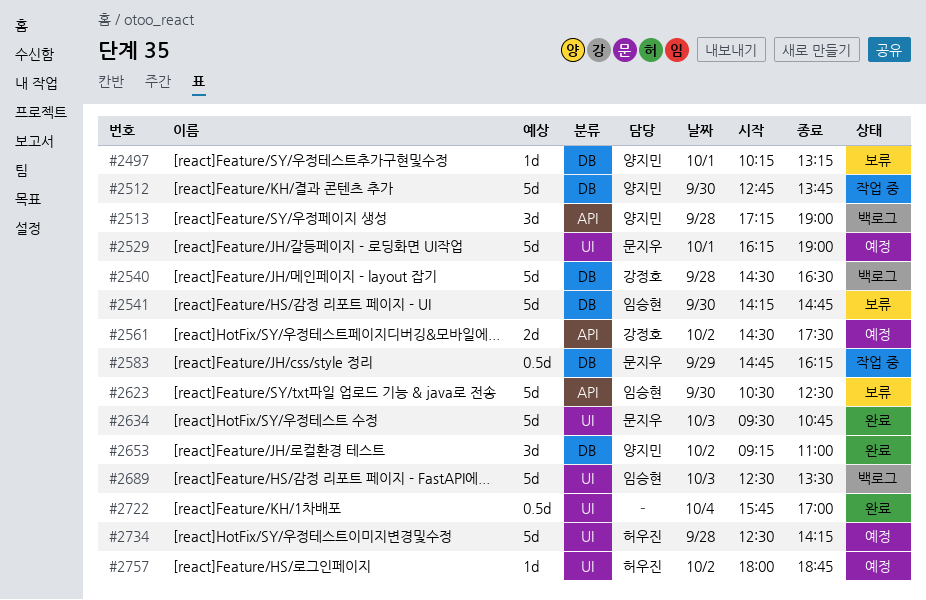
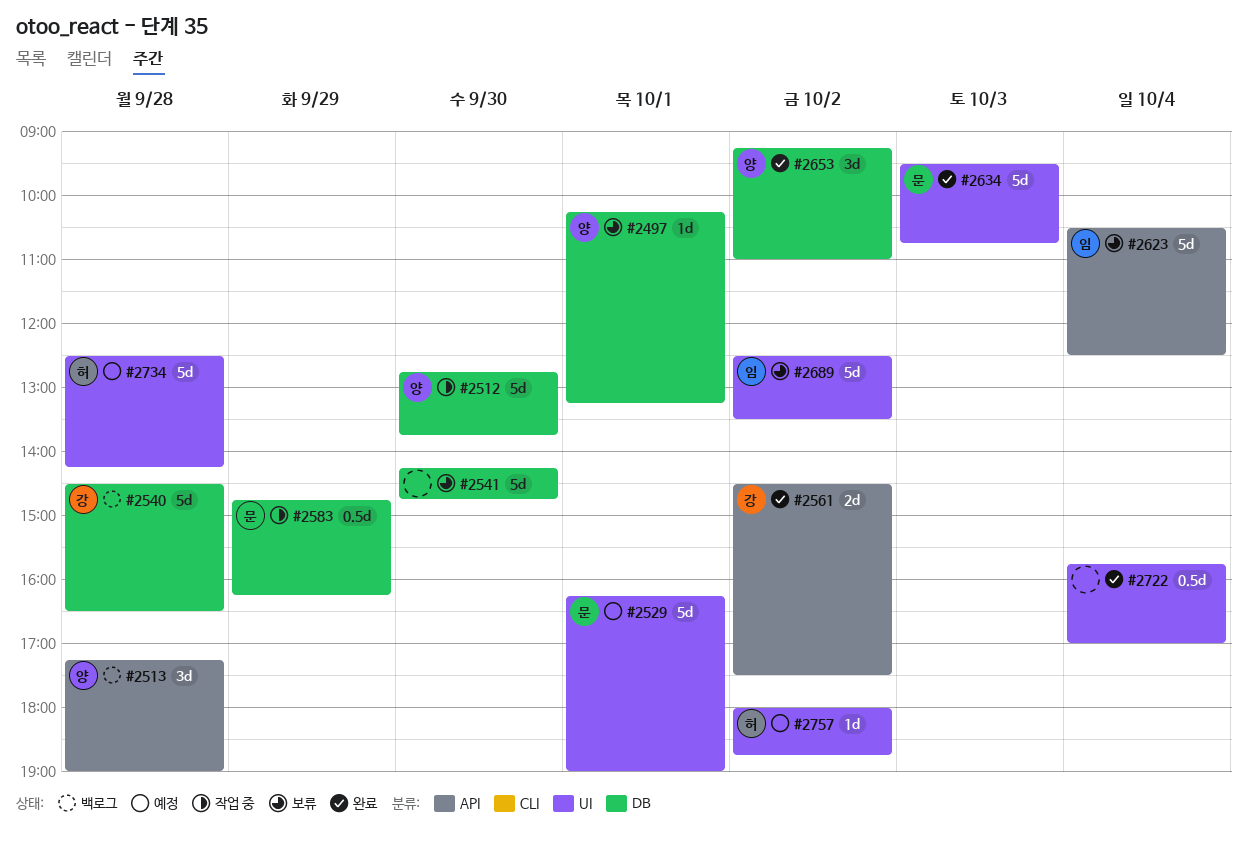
#2541, owner: 임승현 -> none
#2561, status: 예정 -> 완료
#2623, day: Sep 30 -> Oct 4
#2689, status: 백로그 -> 보류
#2689, day: Oct 3 -> Oct 2

